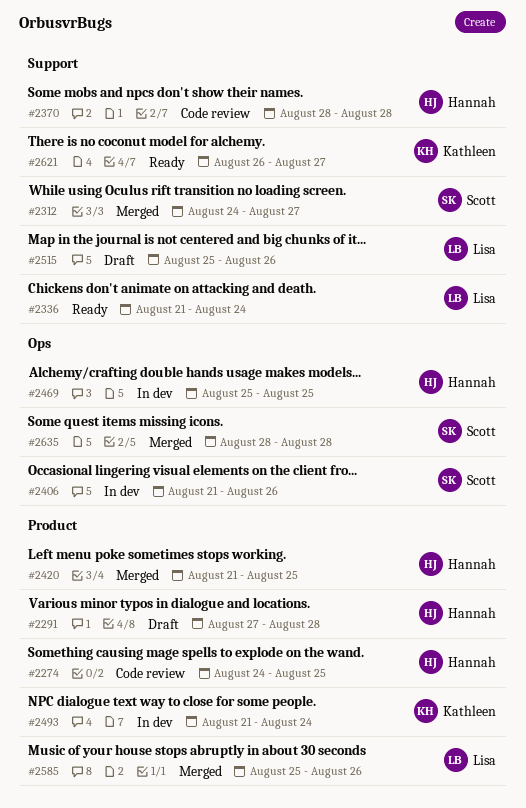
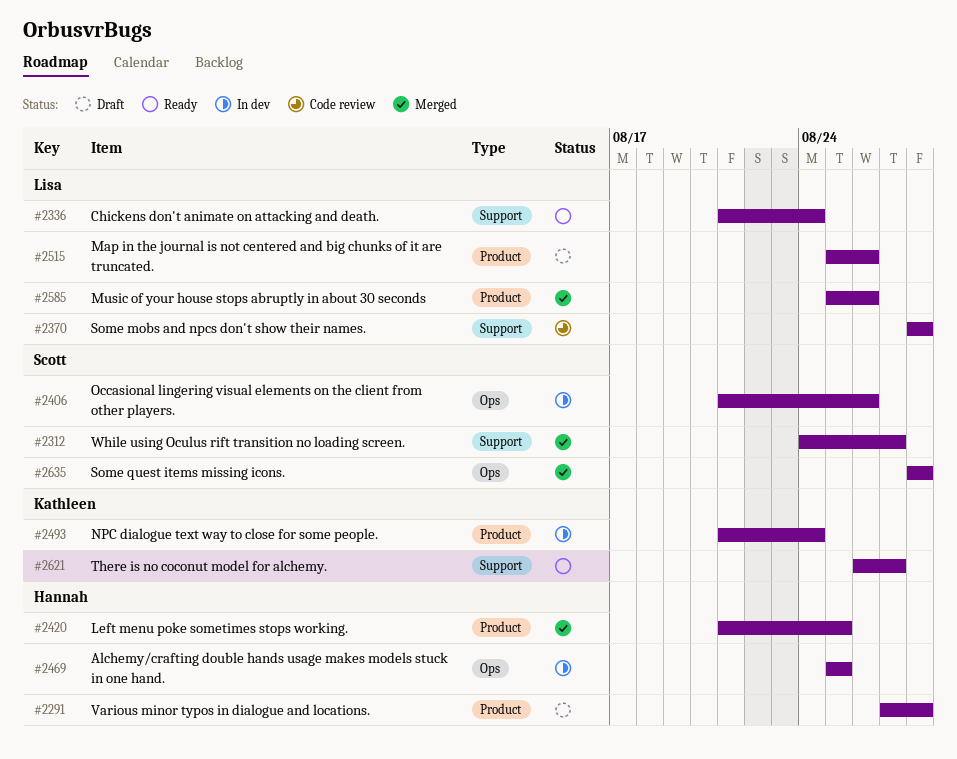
#2274: present -> none
#2370, owner: Hannah -> Lisa
#2515, label: Support -> Product

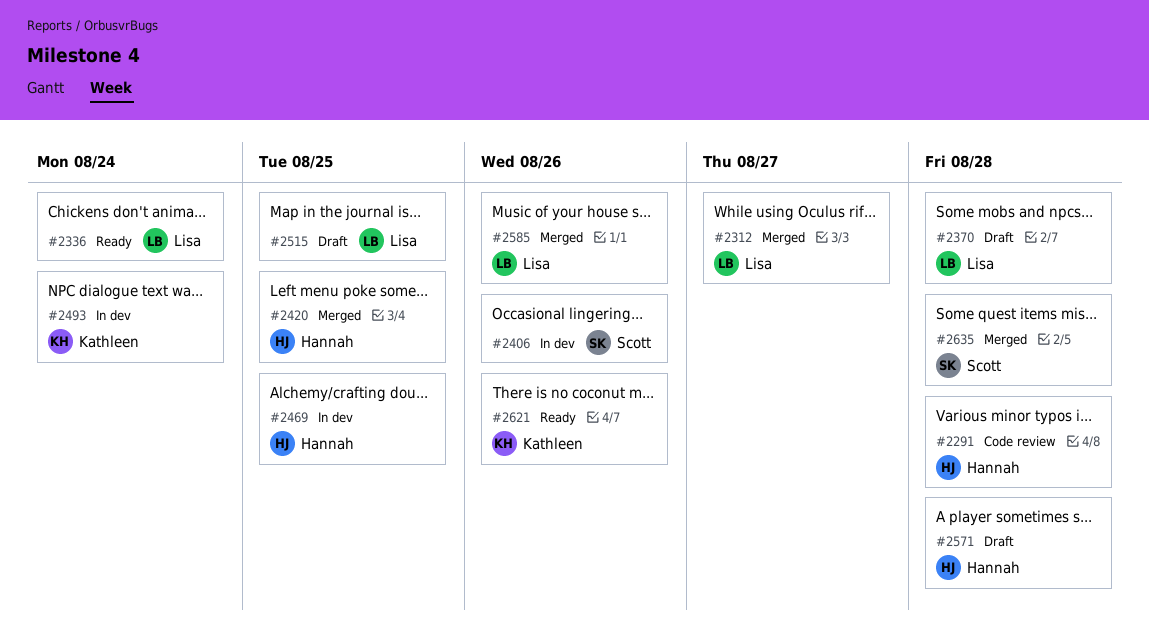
#2291, status: Draft -> Code review
#2312, owner: Scott -> Lisa
#2370, status: Code review -> Draft
#2515, due: Aug 26 -> Aug 25
#2571: none -> present
#2621, due: Aug 27 -> Aug 26

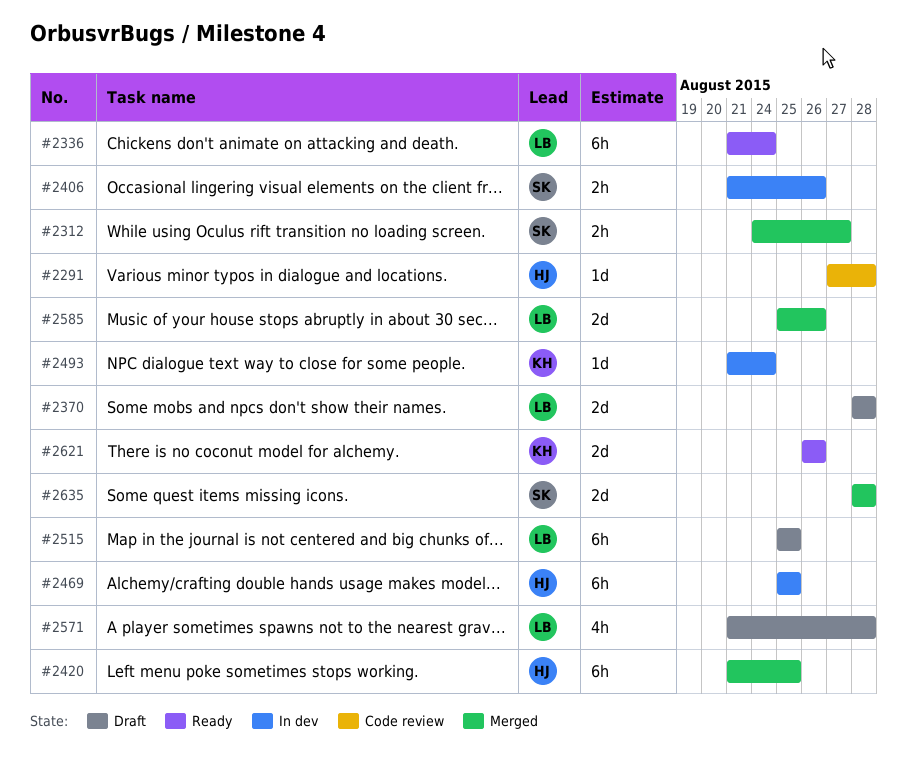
#2312, owner: Lisa -> Scott
#2571, owner: Hannah -> Lisa

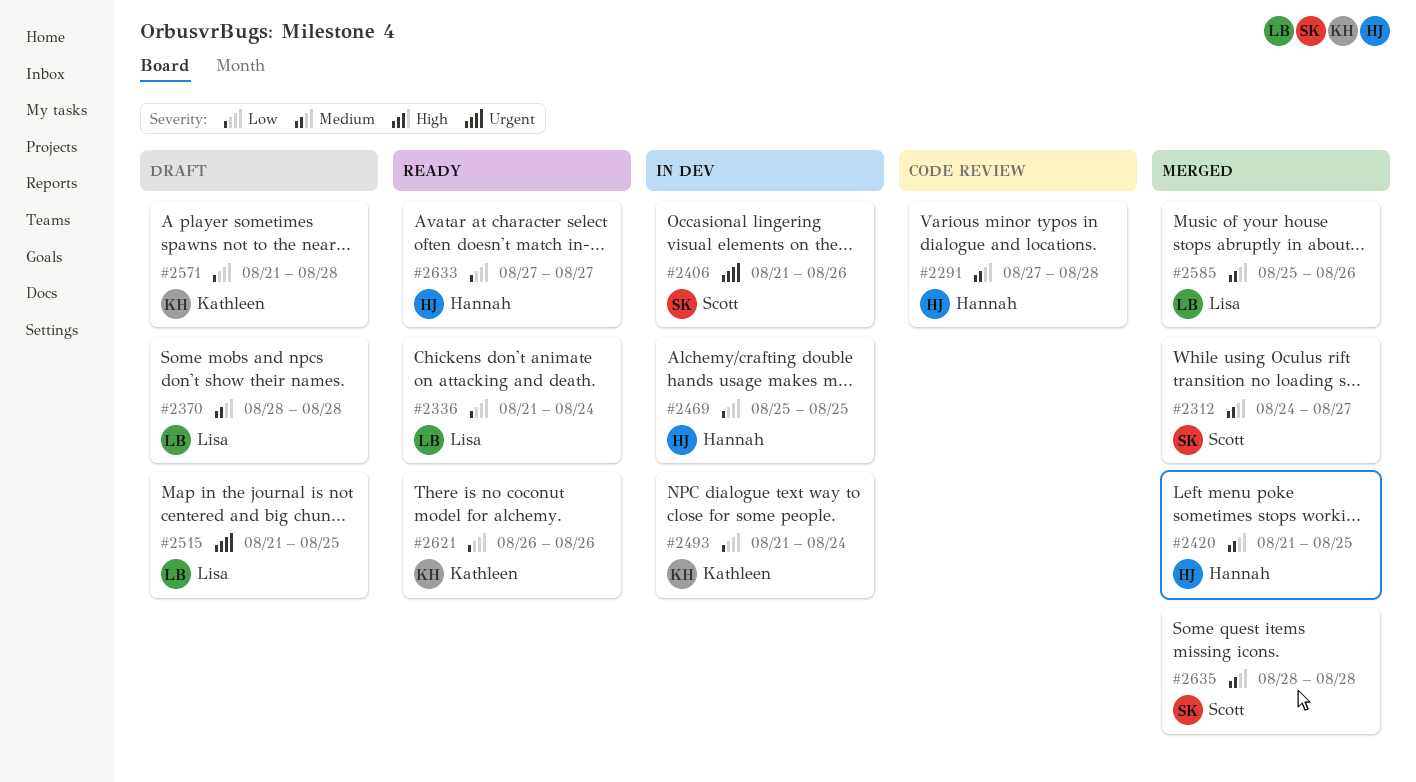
#2515, start: Aug 25 -> Aug 21
#2571, owner: Lisa -> Kathleen
#2633: none -> present

